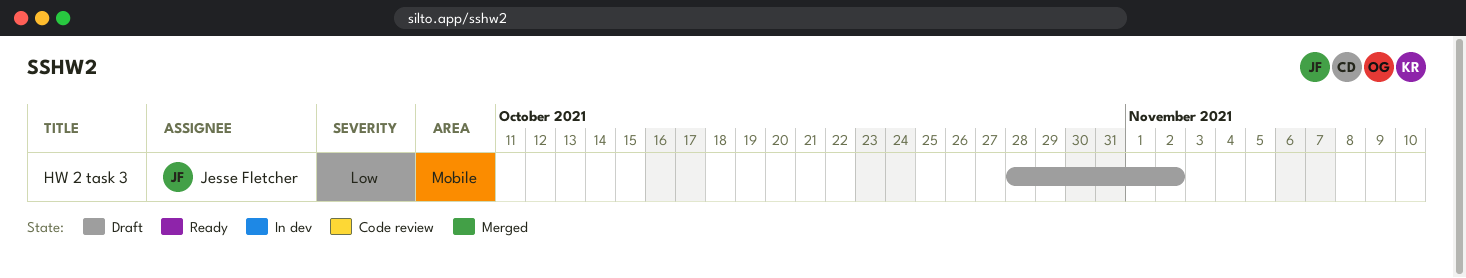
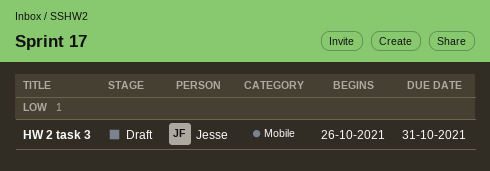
HW 2 task 3, start: Oct 28 -> Oct 26
HW 2 task 3, due: Nov 2 -> Oct 31

